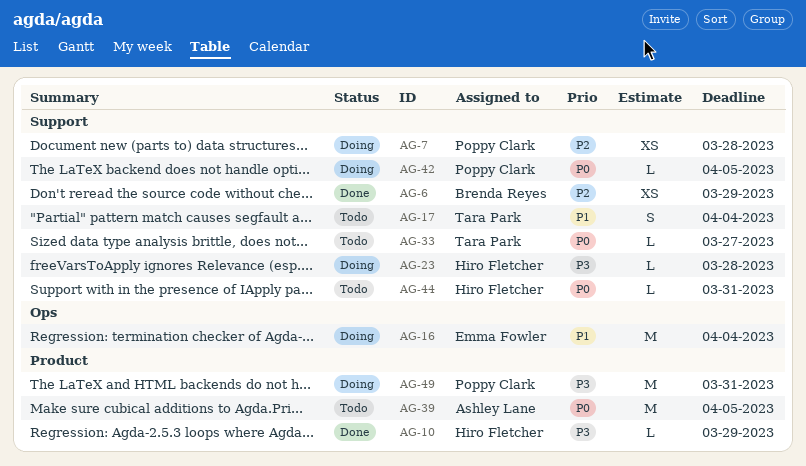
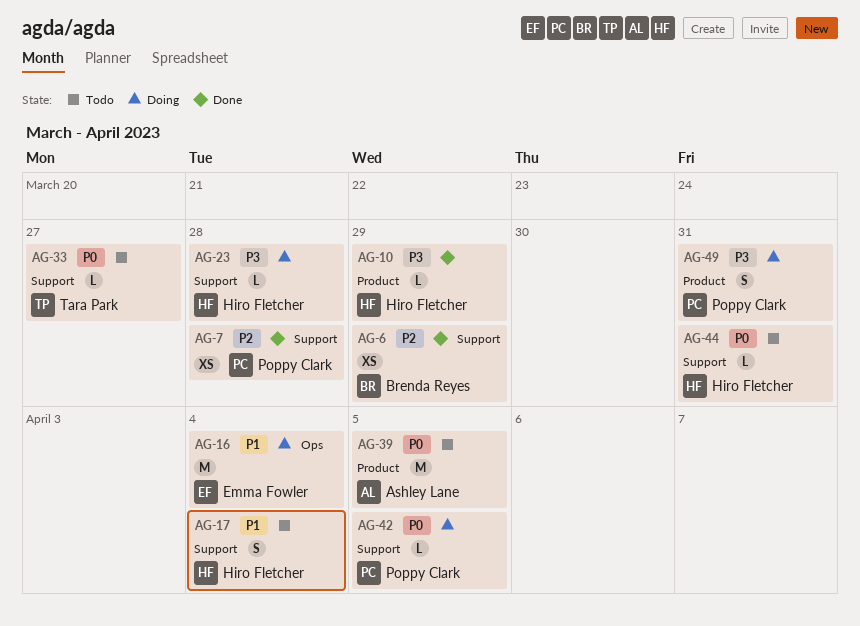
AG-7, status: Doing -> Done
AG-17, owner: Tara Park -> Hiro Fletcher
AG-49, estimate: M -> S

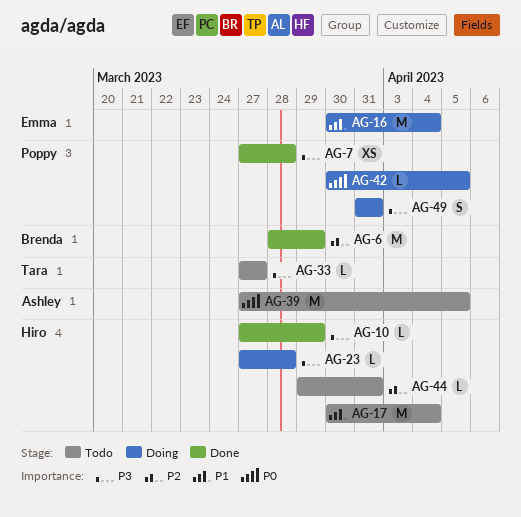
AG-6, estimate: XS -> M
AG-7, priority: P2 -> P3
AG-17, estimate: S -> M
AG-33, priority: P0 -> P3
AG-44, priority: P0 -> P2

